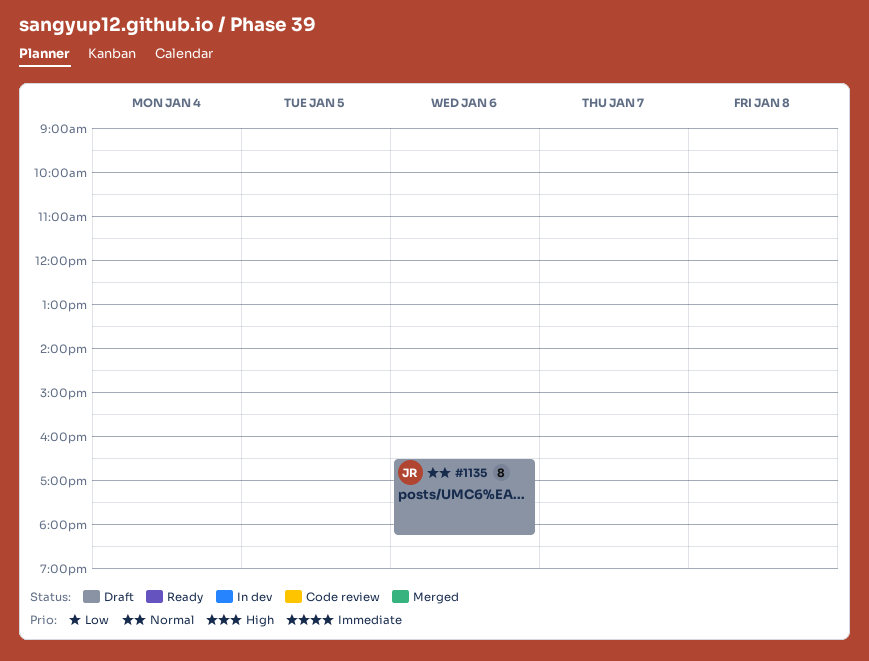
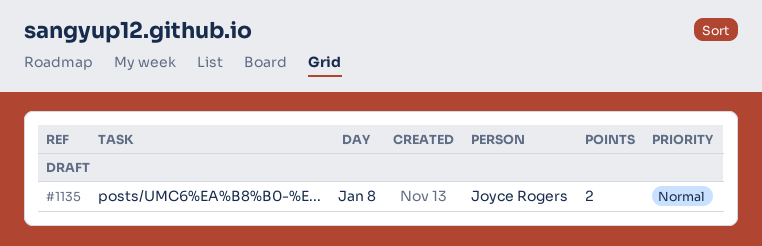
#1135, estimate: 8 -> 2
#1135, day: Jan 6 -> Jan 8

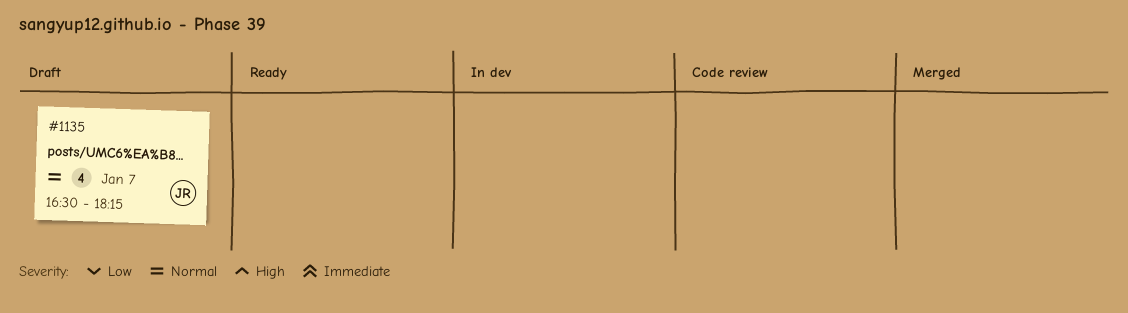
#1135, estimate: 2 -> 4
#1135, day: Jan 8 -> Jan 7

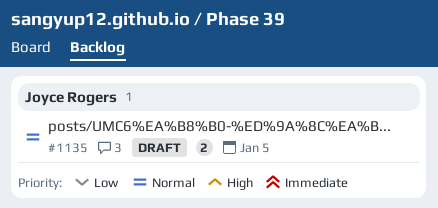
#1135, estimate: 4 -> 2
#1135, day: Jan 7 -> Jan 5

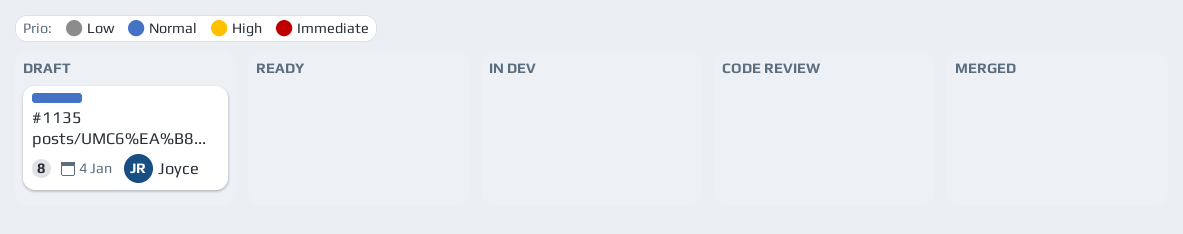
#1135, estimate: 2 -> 8
#1135, day: Jan 5 -> Jan 4

